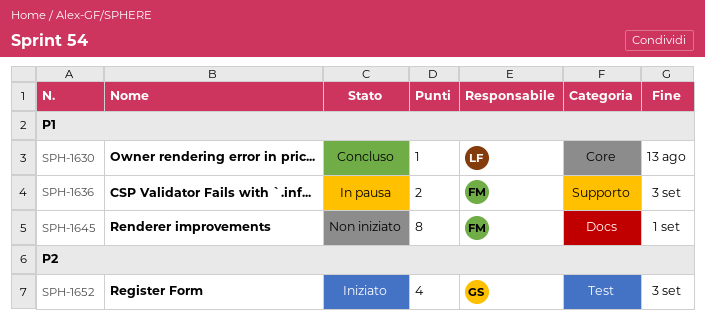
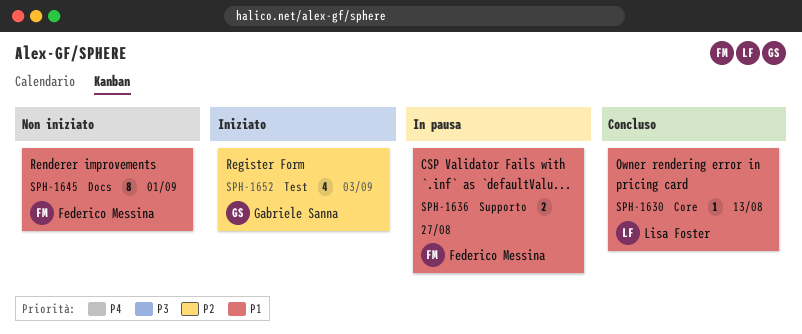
SPH-1636, due: Sep 3 -> Aug 27

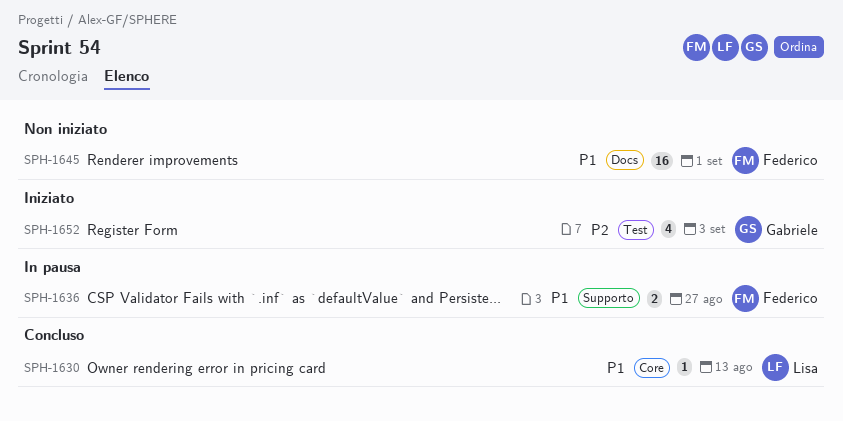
SPH-1645, estimate: 8 -> 16

